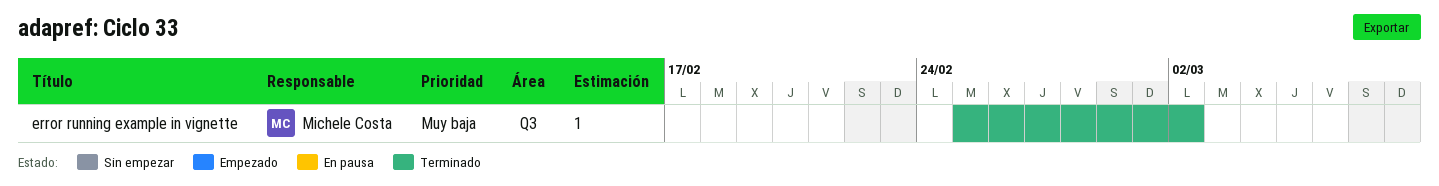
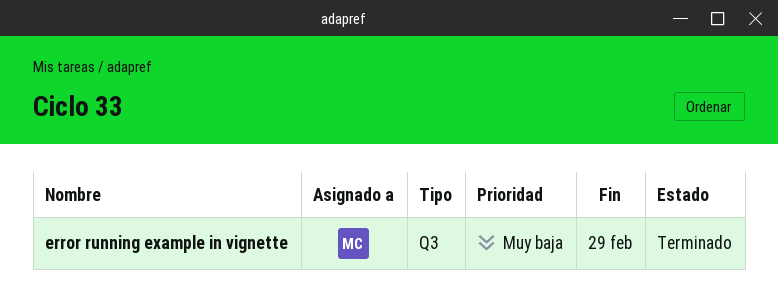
error running example in vignette, due: Mar 2 -> Feb 29

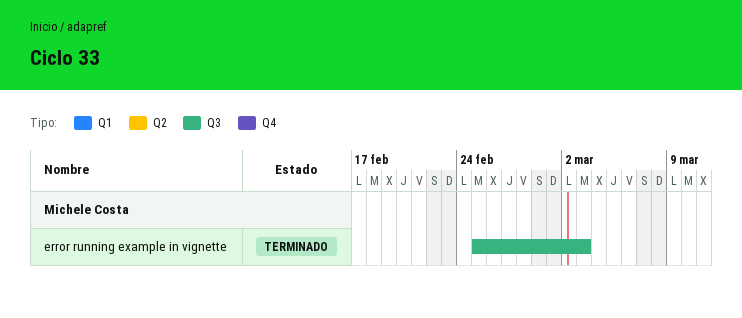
error running example in vignette, due: Feb 29 -> Mar 3

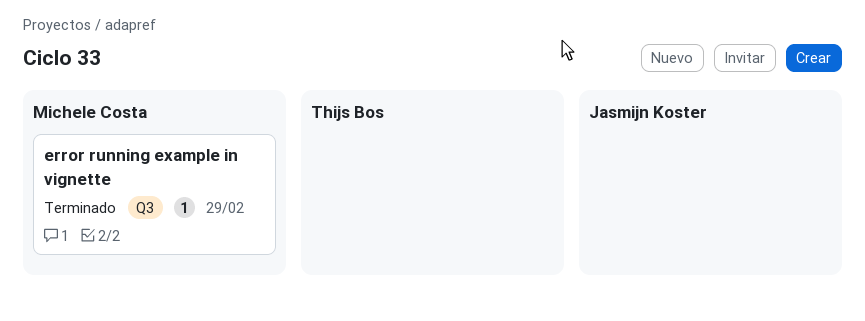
error running example in vignette, due: Mar 3 -> Feb 29

